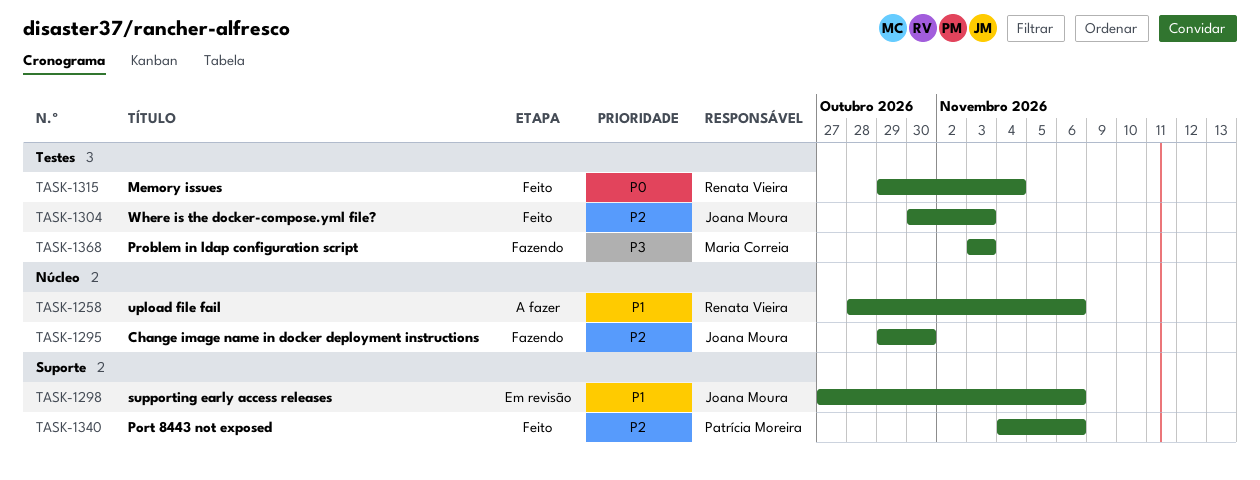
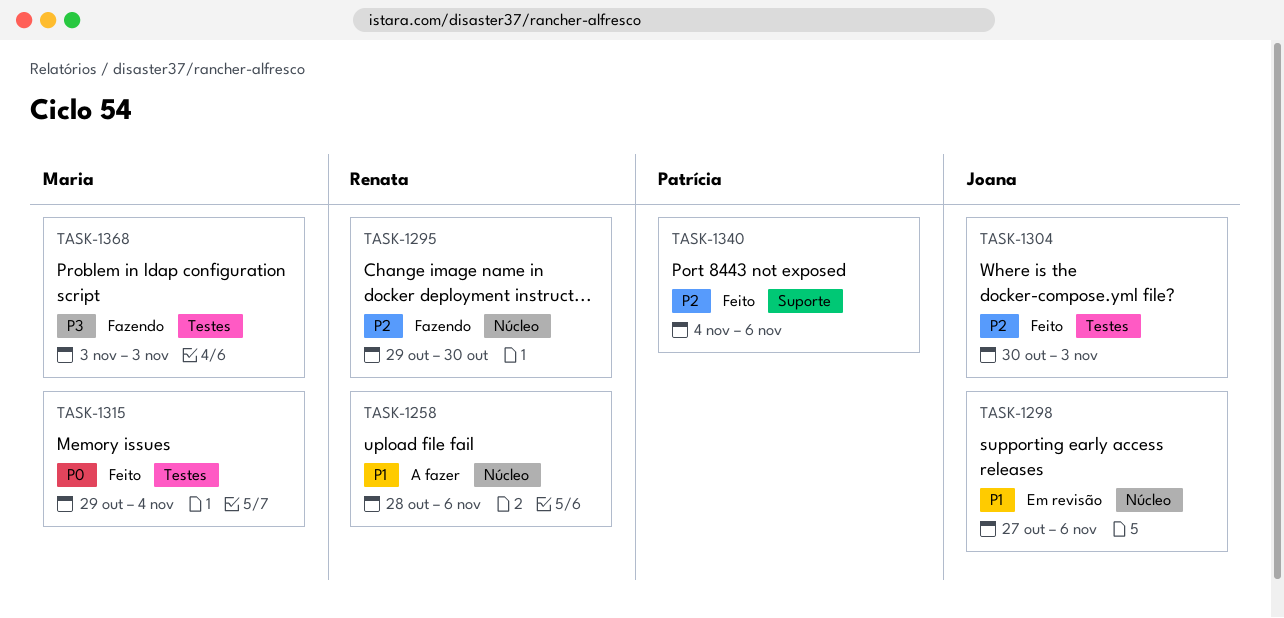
TASK-1295, owner: Joana Moura -> Renata Vieira
TASK-1298, label: Suporte -> Núcleo
TASK-1315, owner: Renata Vieira -> Maria Correia

